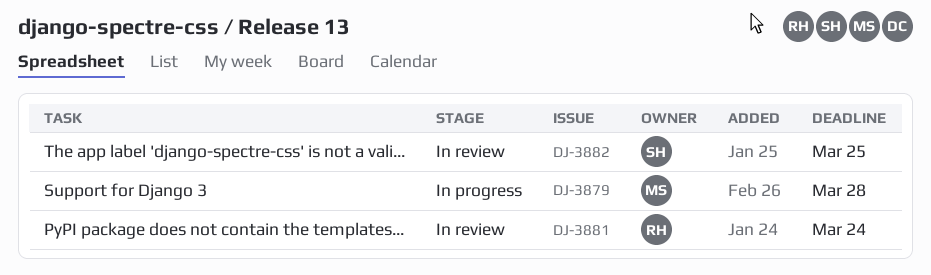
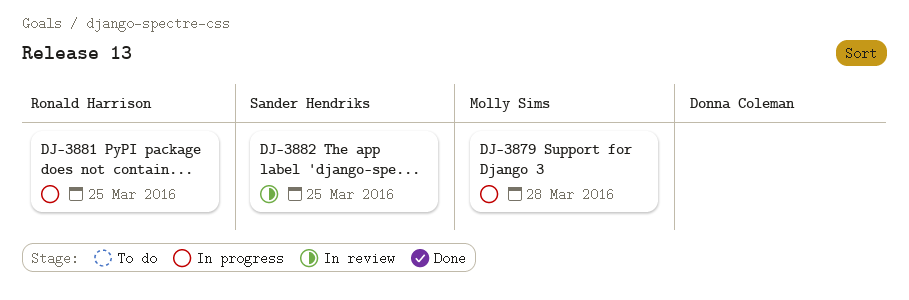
DJ-3881, status: In review -> In progress
DJ-3881, due: Mar 24 -> Mar 25

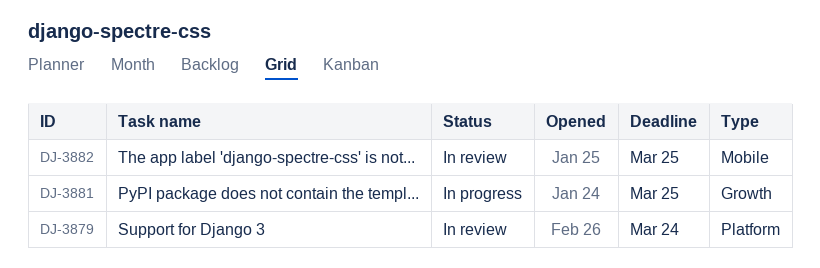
DJ-3879, status: In progress -> In review
DJ-3879, due: Mar 28 -> Mar 24

